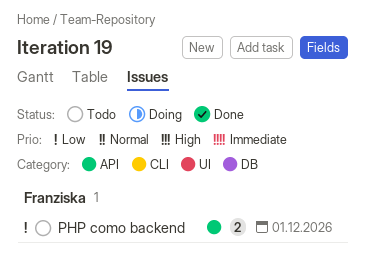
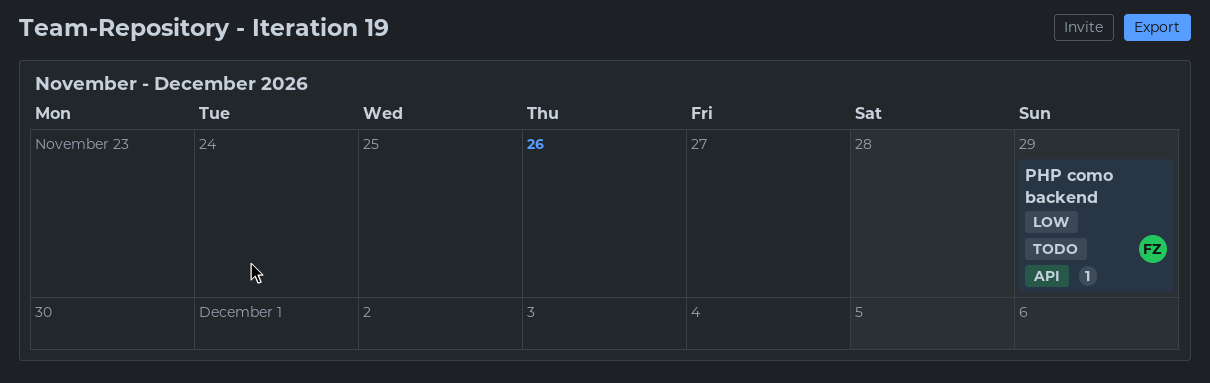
PHP como backend, estimate: 2 -> 1
PHP como backend, due: Dec 1 -> Nov 29

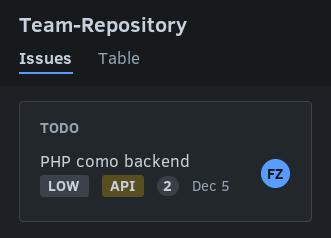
PHP como backend, estimate: 1 -> 2
PHP como backend, due: Nov 29 -> Dec 5

